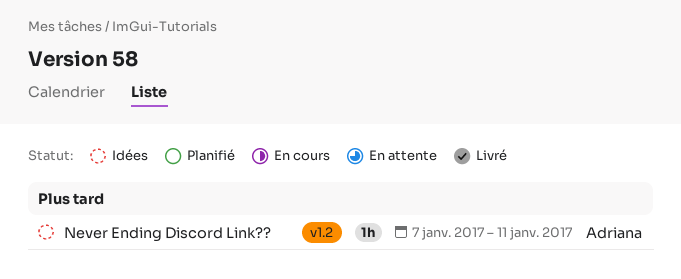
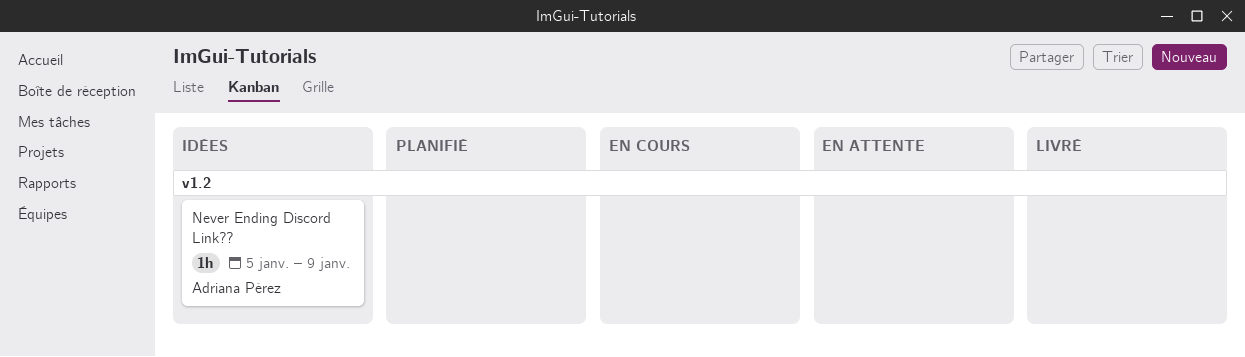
Never Ending Discord Link??, start: Jan 7 -> Jan 5
Never Ending Discord Link??, due: Jan 11 -> Jan 9

